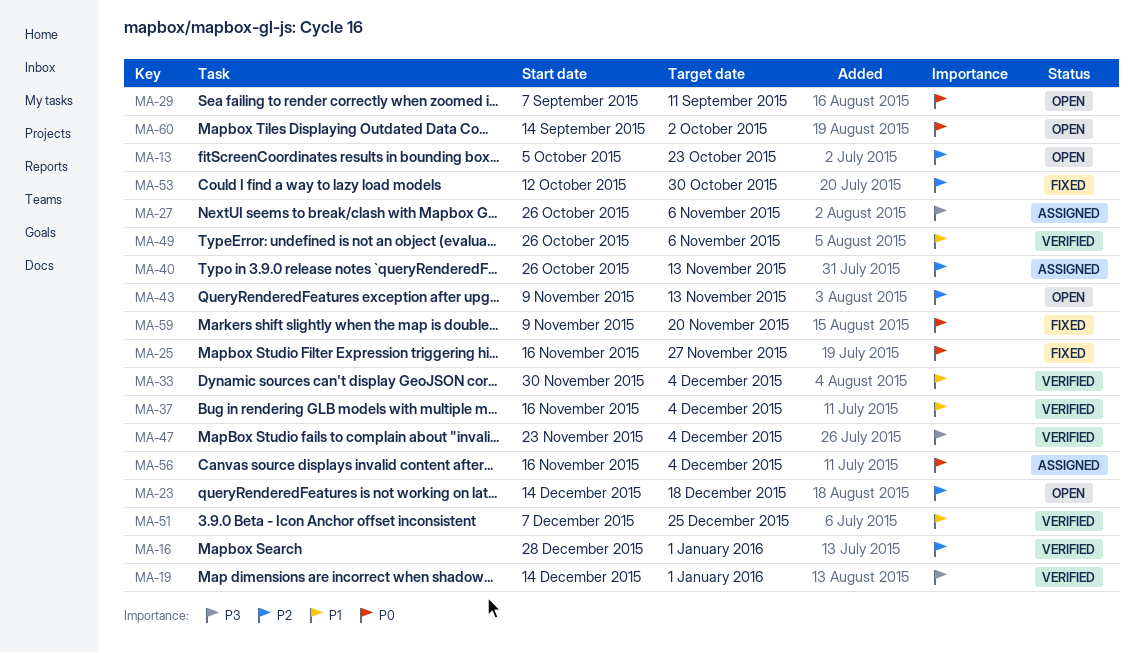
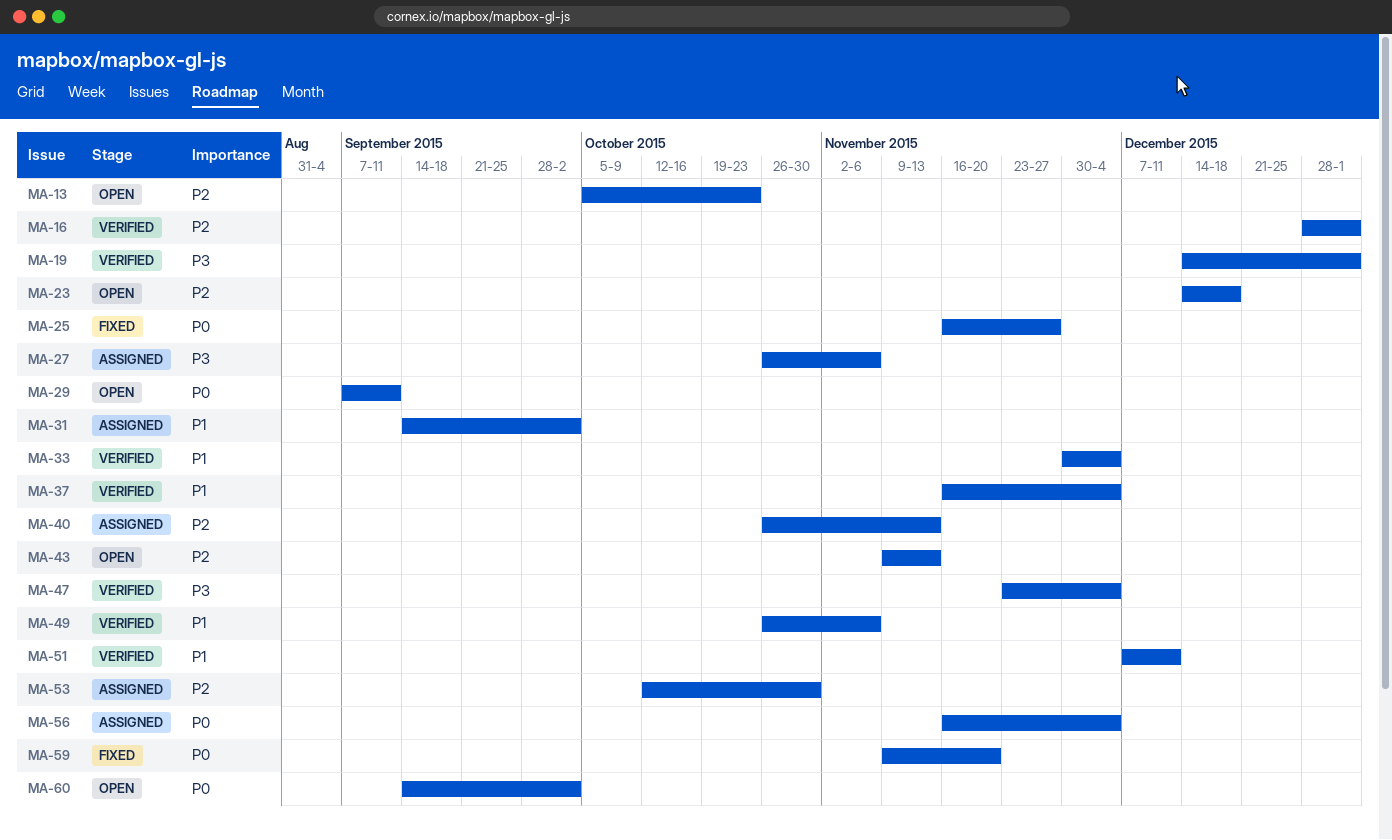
MA-31: none -> present
MA-51, due: Dec 25 -> Dec 11
MA-53, status: Fixed -> Assigned

